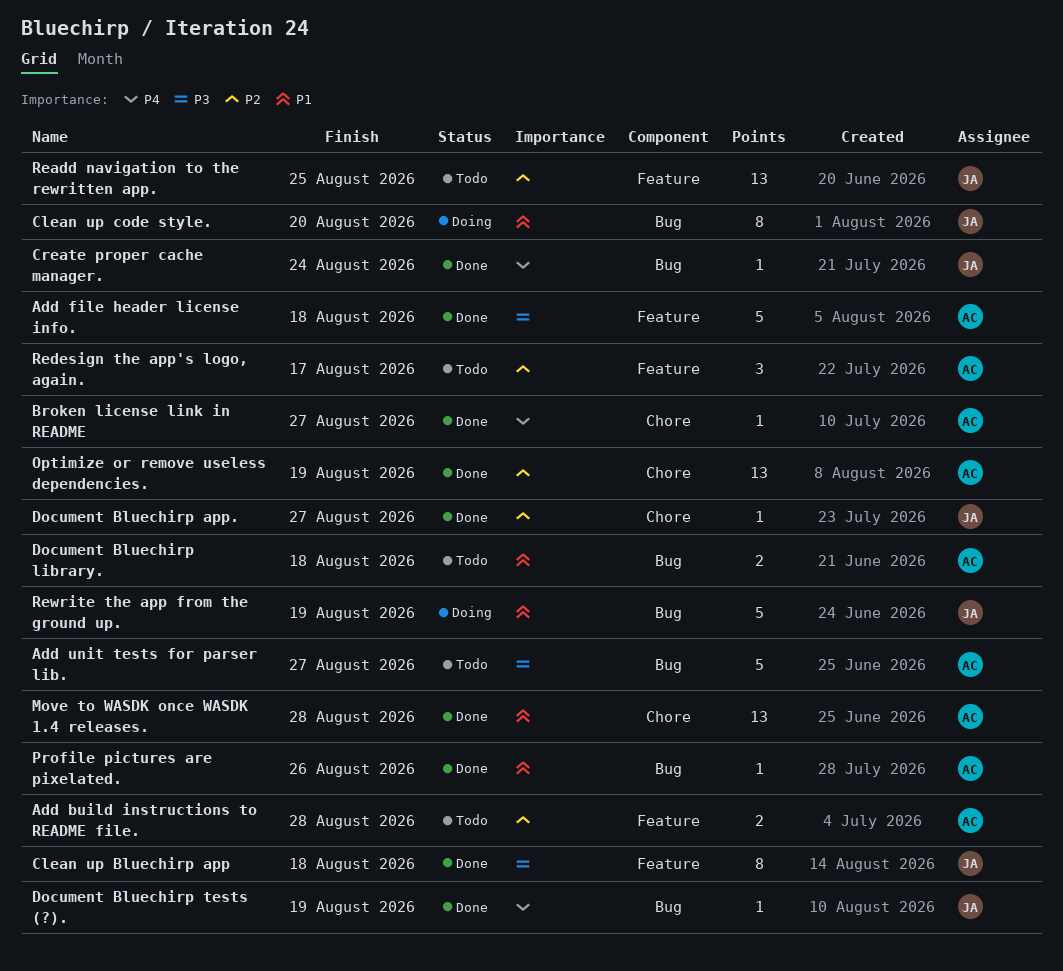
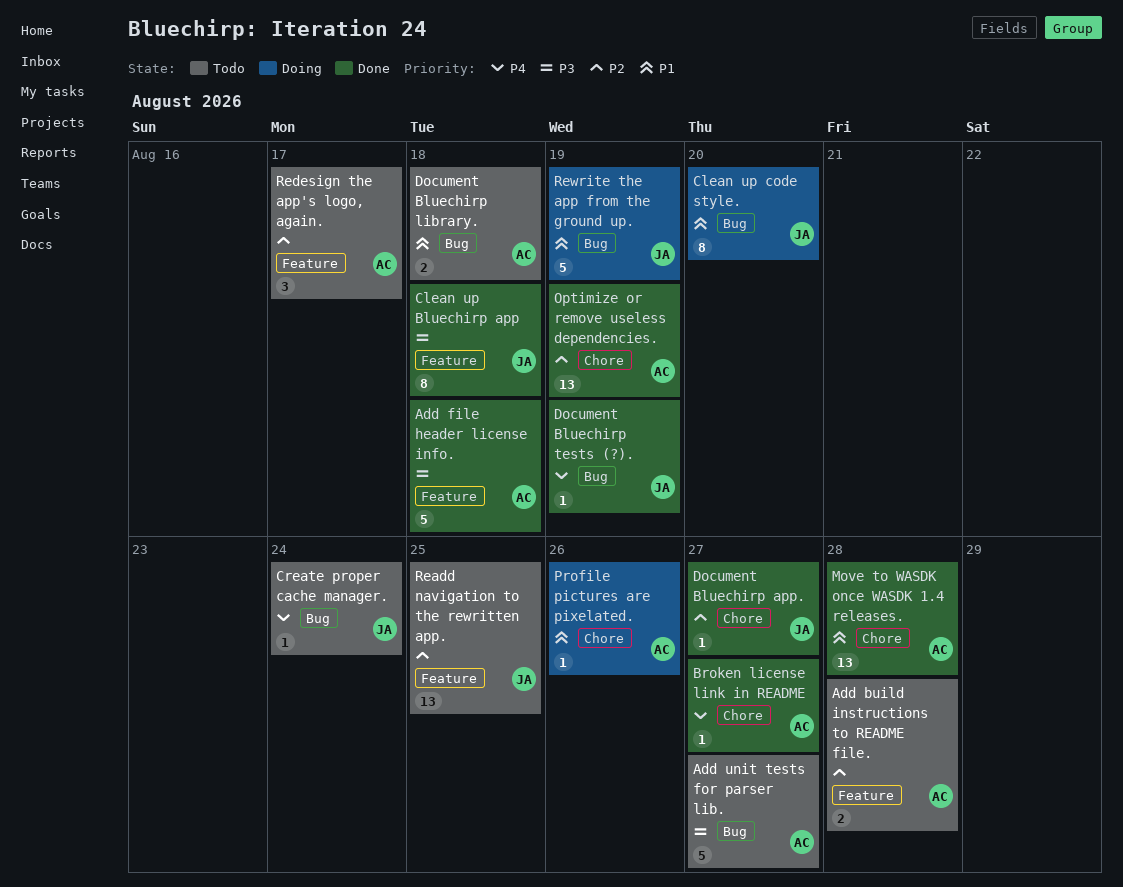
Create proper cache manager., status: Done -> Todo
Profile pictures are pixelated., status: Done -> Doing
Profile pictures are pixelated., label: Bug -> Chore

